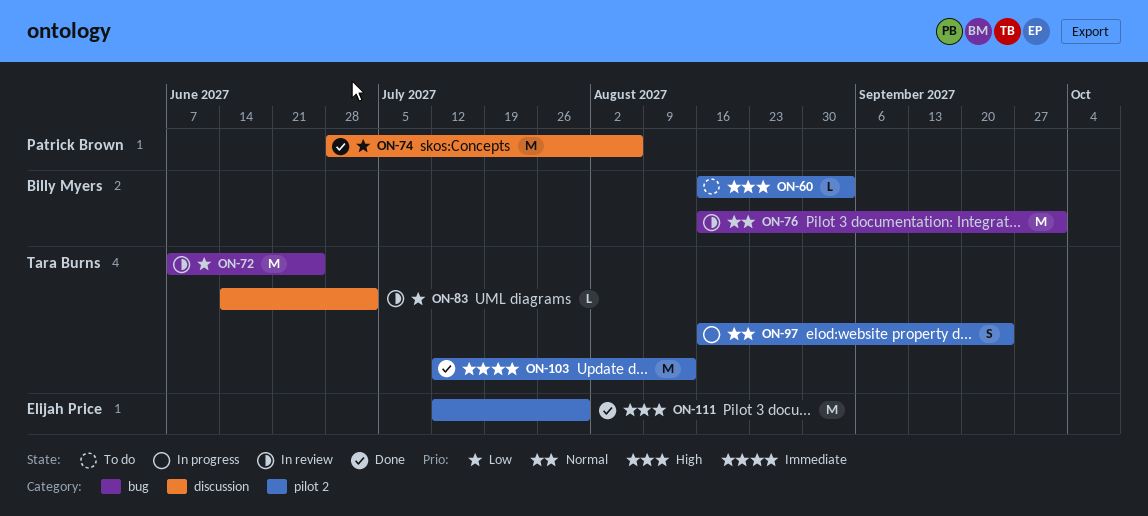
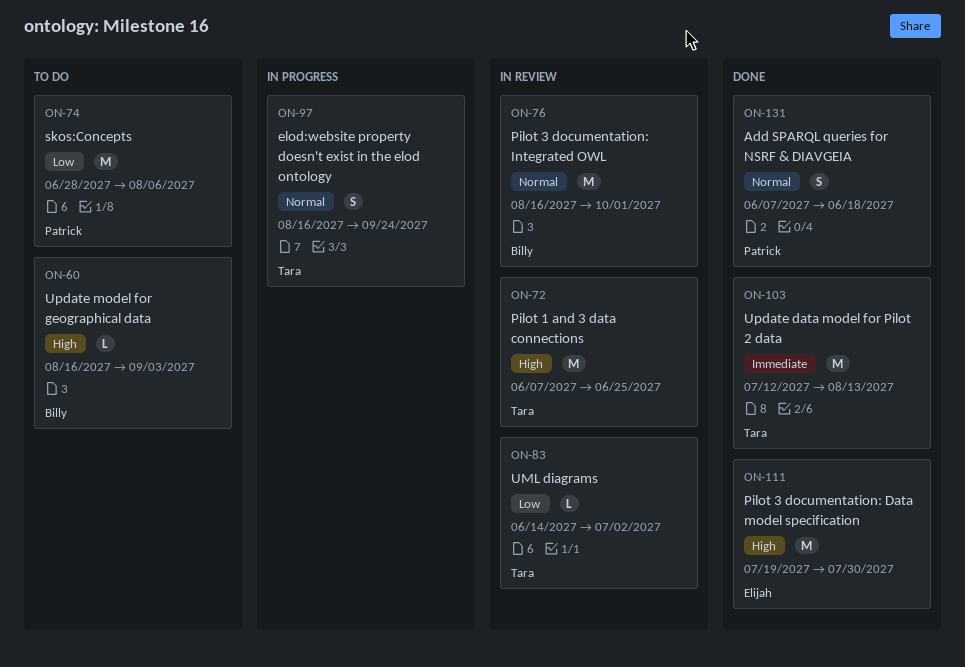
ON-72, priority: Low -> High
ON-74, status: Done -> To do
ON-111, start: Jul 12 -> Jul 19
ON-131: none -> present

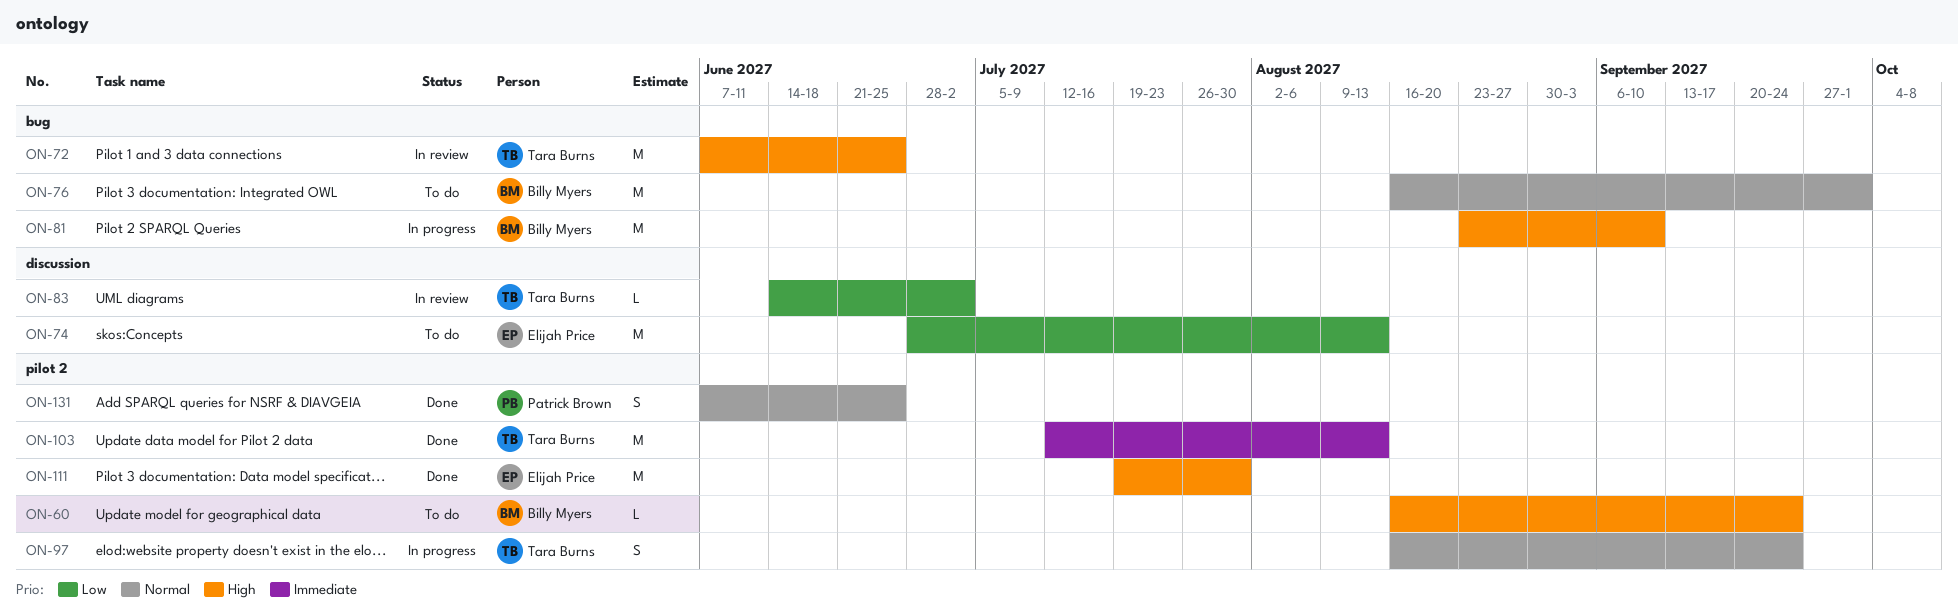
ON-60, due: Sep 3 -> Sep 24
ON-74, owner: Patrick Brown -> Elijah Price
ON-74, due: Aug 6 -> Aug 13
ON-76, status: In review -> To do
ON-81: none -> present
ON-131, due: Jun 18 -> Jun 25

